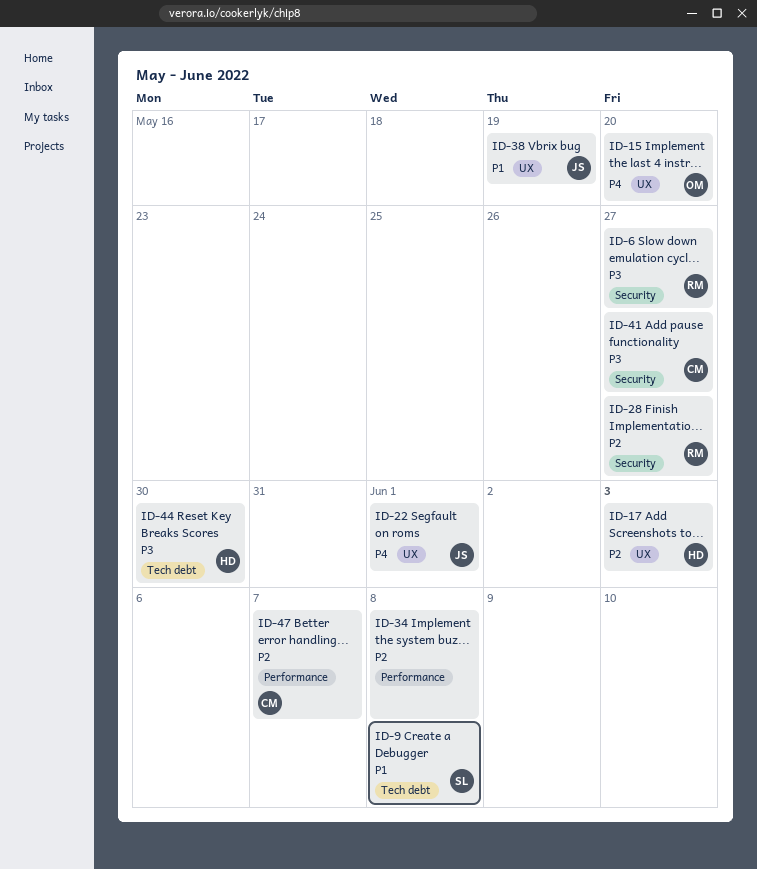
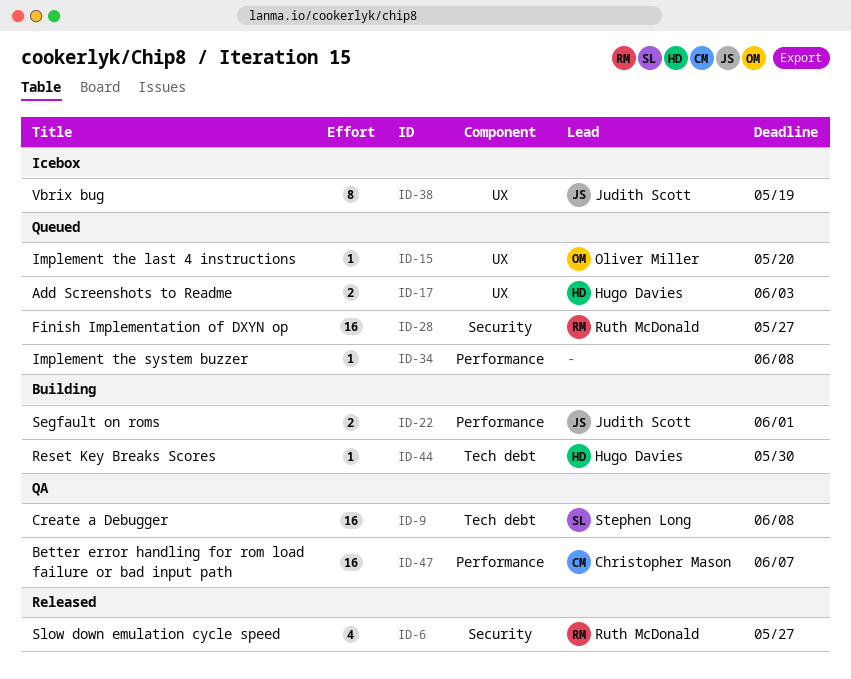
ID-22, label: UX -> Performance
ID-41: present -> none

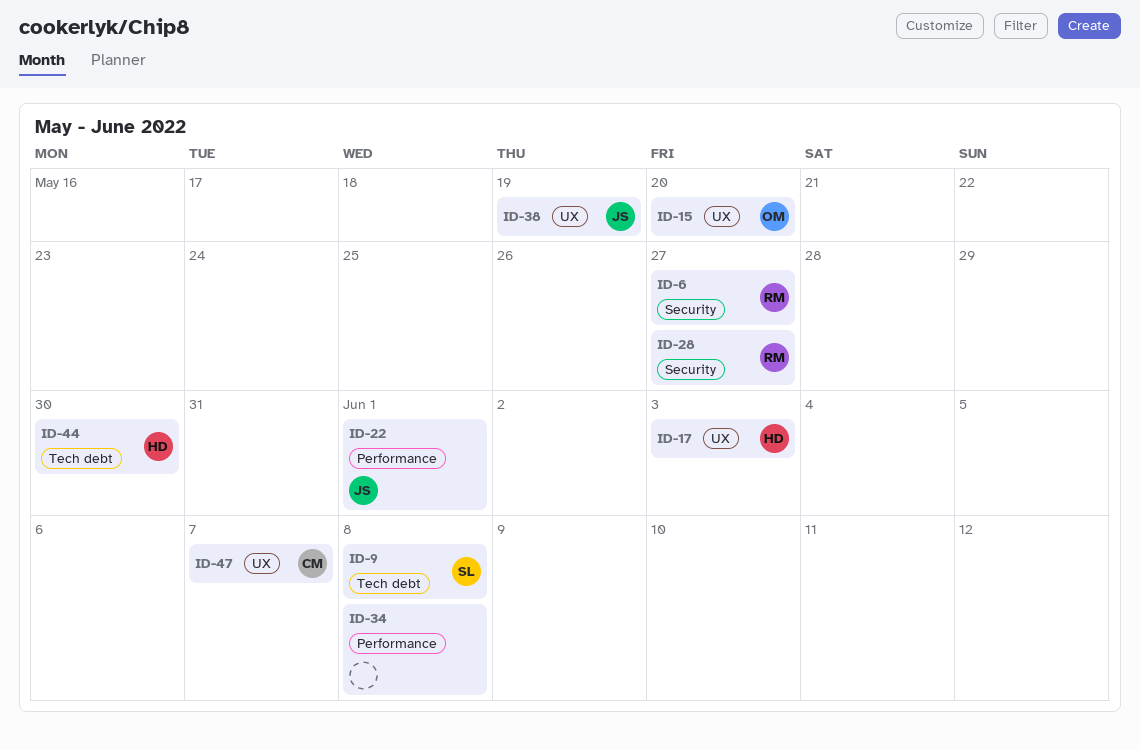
ID-47, label: Performance -> UX

